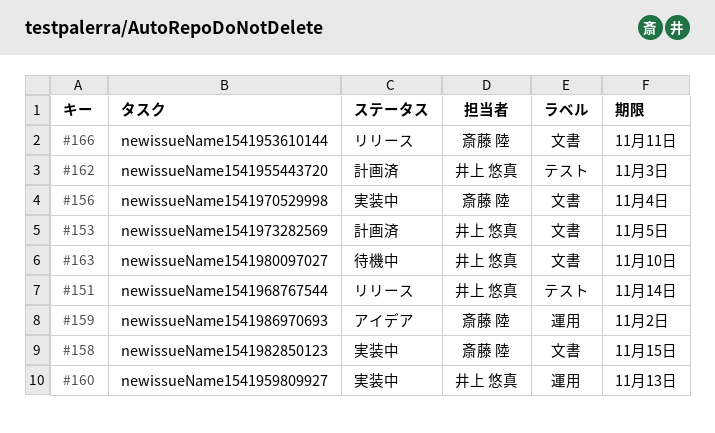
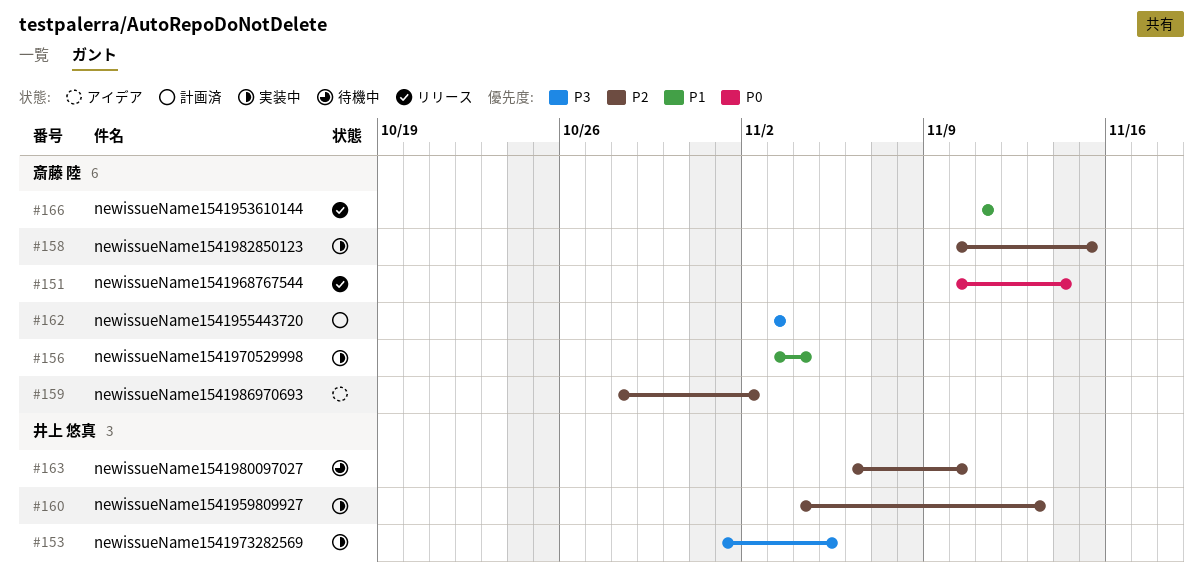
#151, owner: 井上 悠真 -> 斎藤 陸
#153, status: 計画済 -> 実装中
#162, owner: 井上 悠真 -> 斎藤 陸

